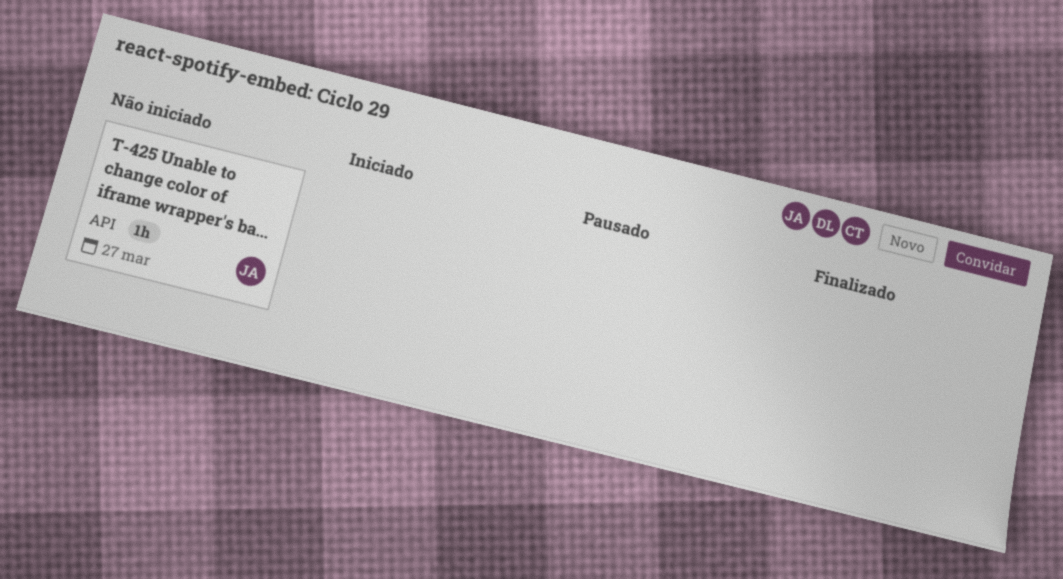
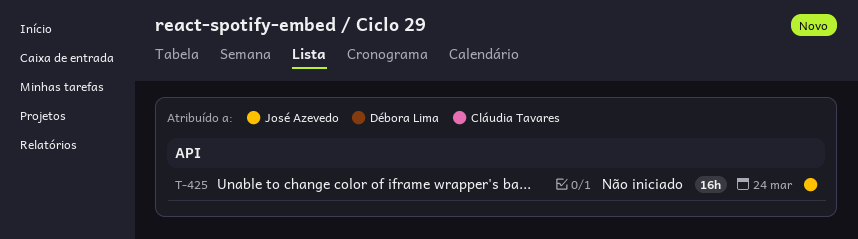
T-425, estimate: 1h -> 16h
T-425, due: Mar 27 -> Mar 24

